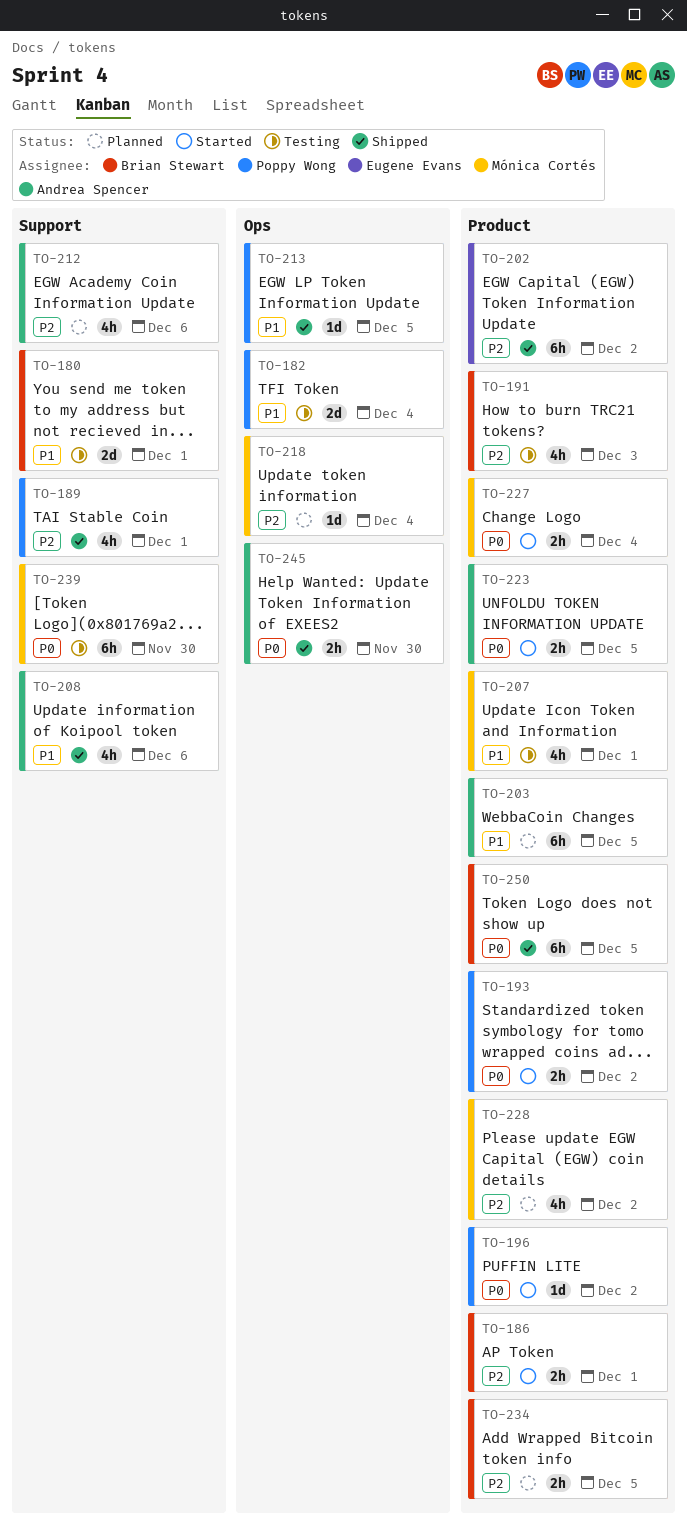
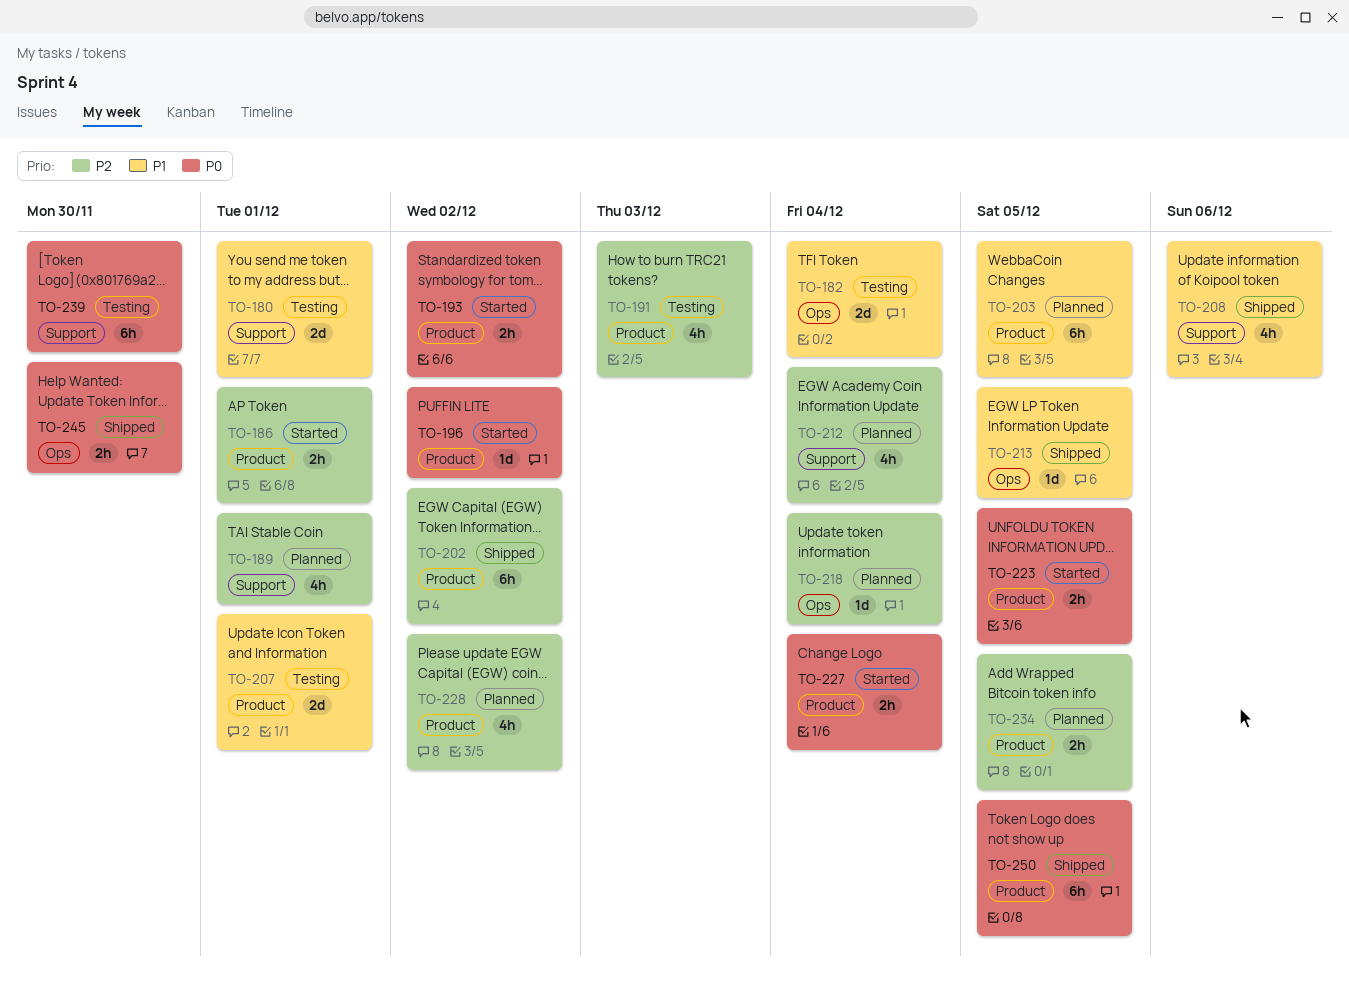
TO-189, status: Shipped -> Planned
TO-207, estimate: 4h -> 2d
TO-212, due: Dec 6 -> Dec 4

